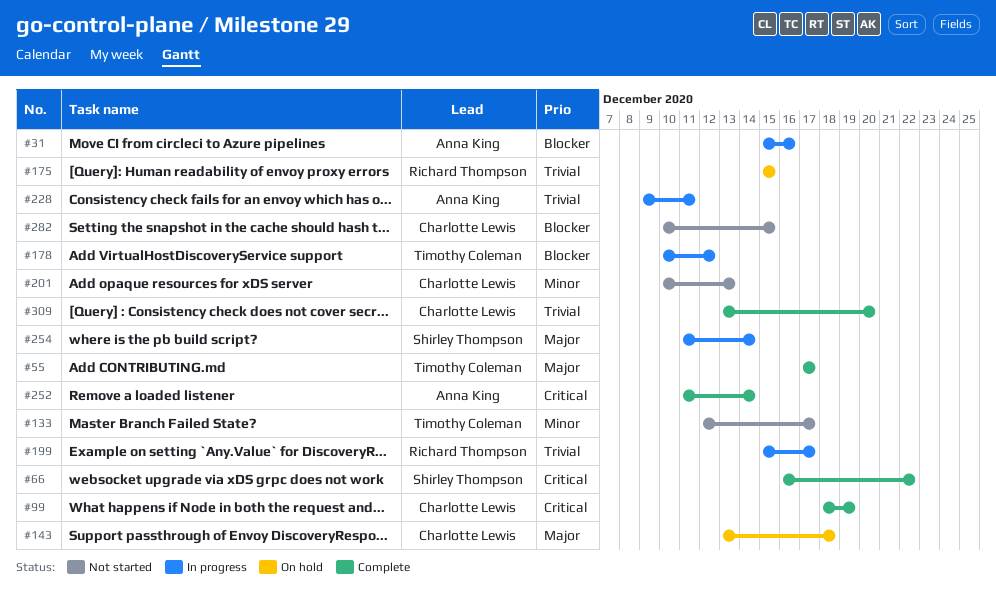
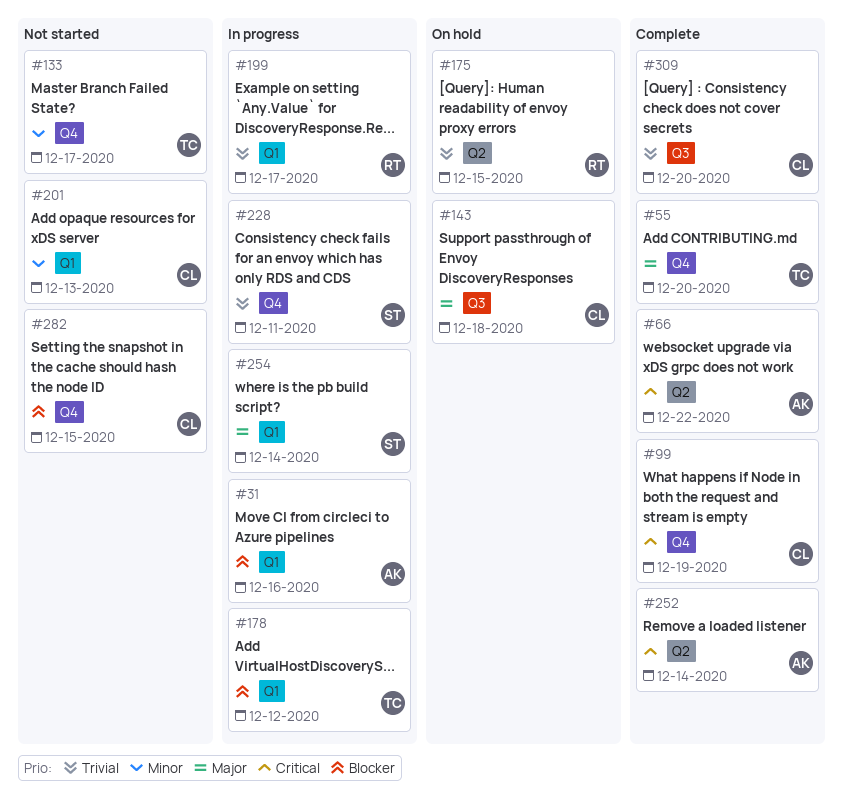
#55, due: Dec 17 -> Dec 20
#66, owner: Shirley Thompson -> Anna King
#228, owner: Anna King -> Shirley Thompson

